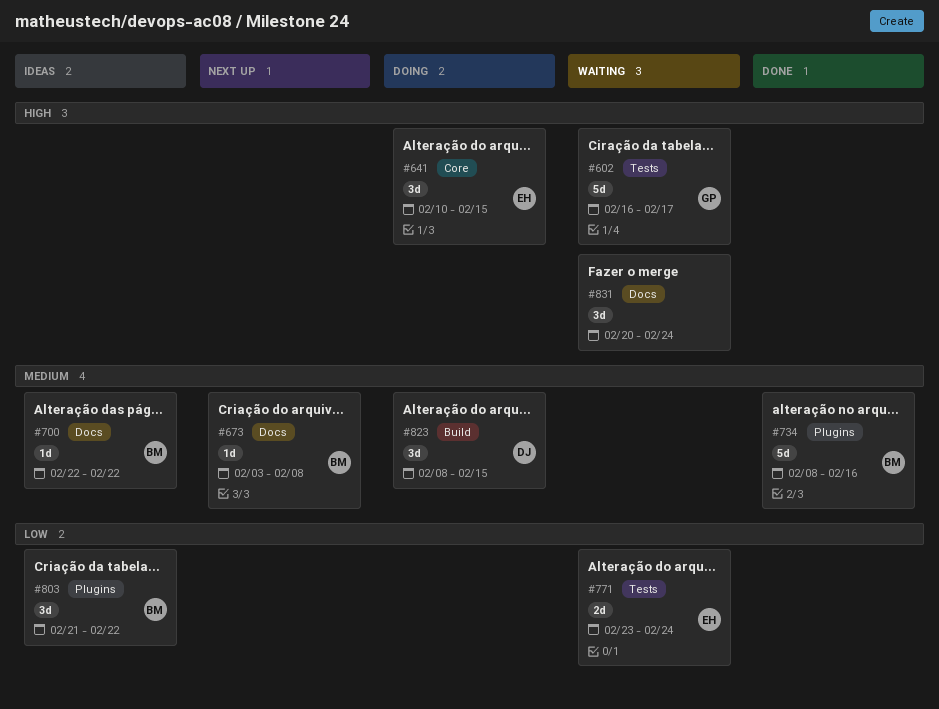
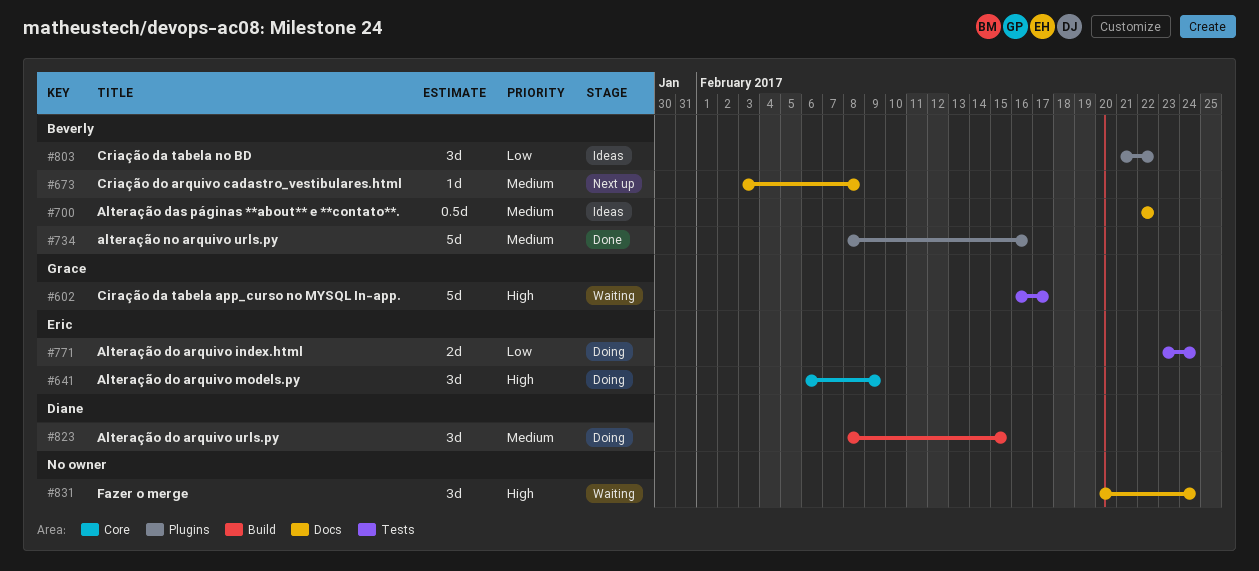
#641, start: Feb 10 -> Feb 6
#641, due: Feb 15 -> Feb 9
#700, estimate: 1d -> 0.5d
#771, status: Waiting -> Doing

